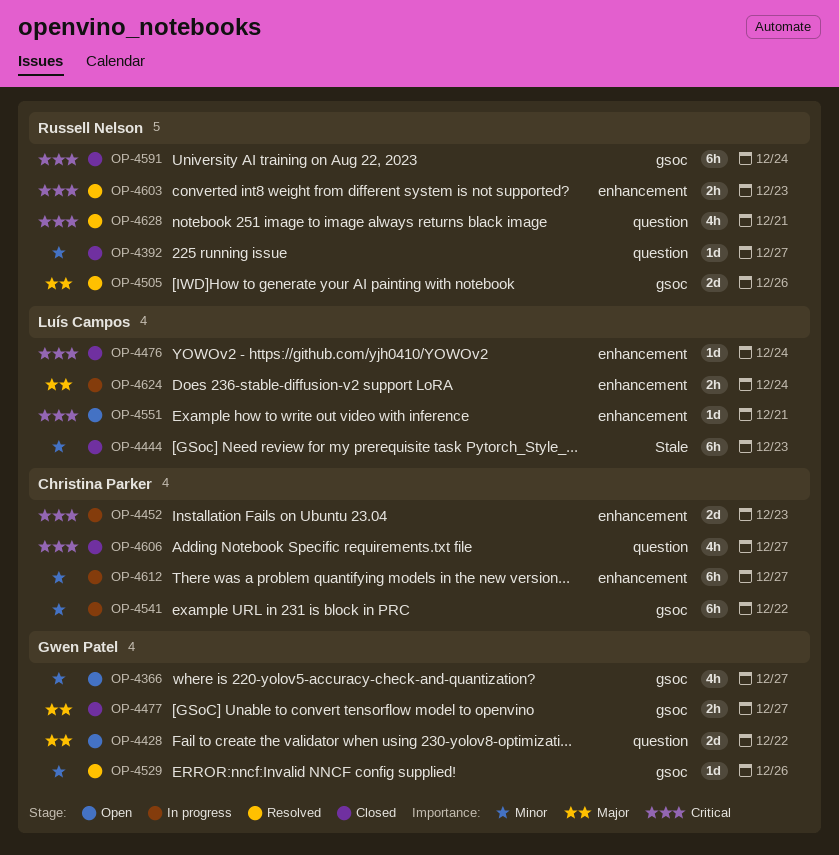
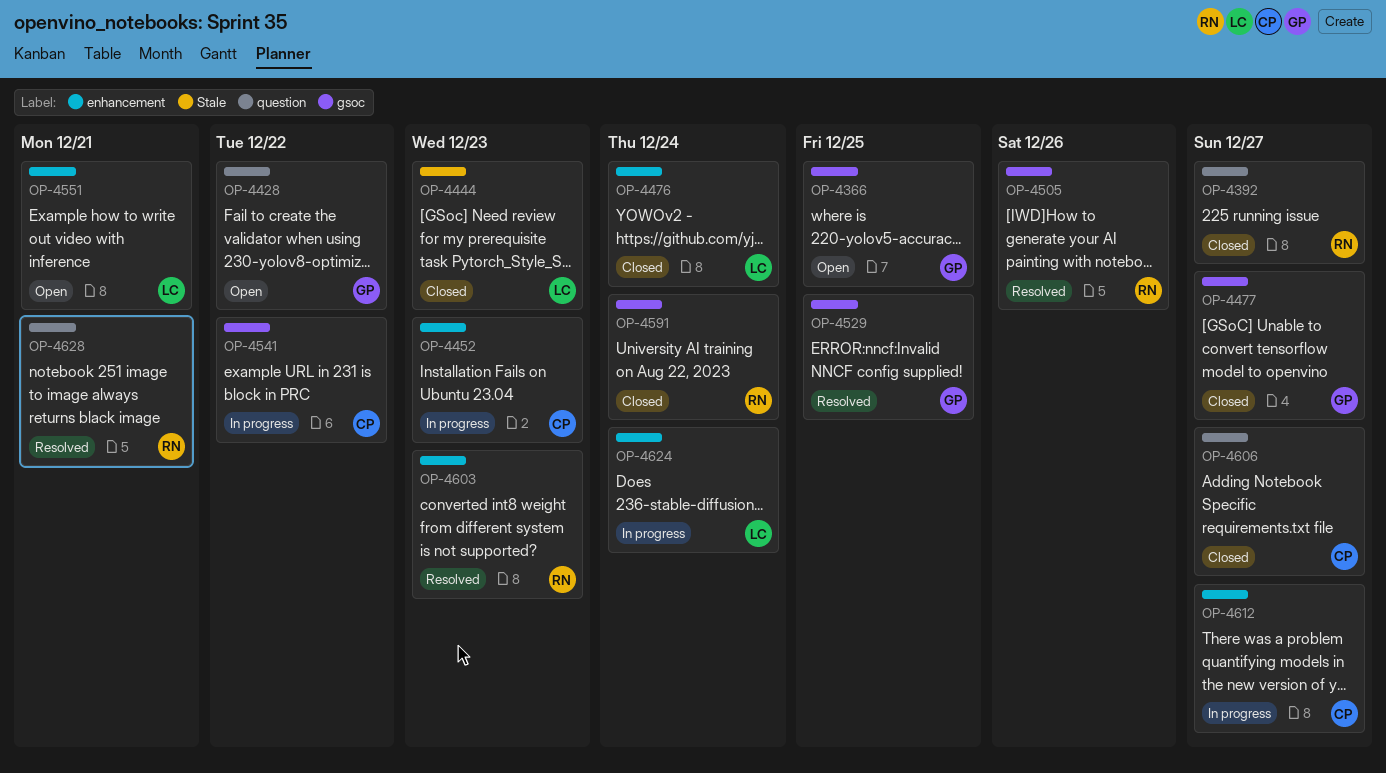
OP-4366, due: Dec 27 -> Dec 25
OP-4529, due: Dec 26 -> Dec 25

